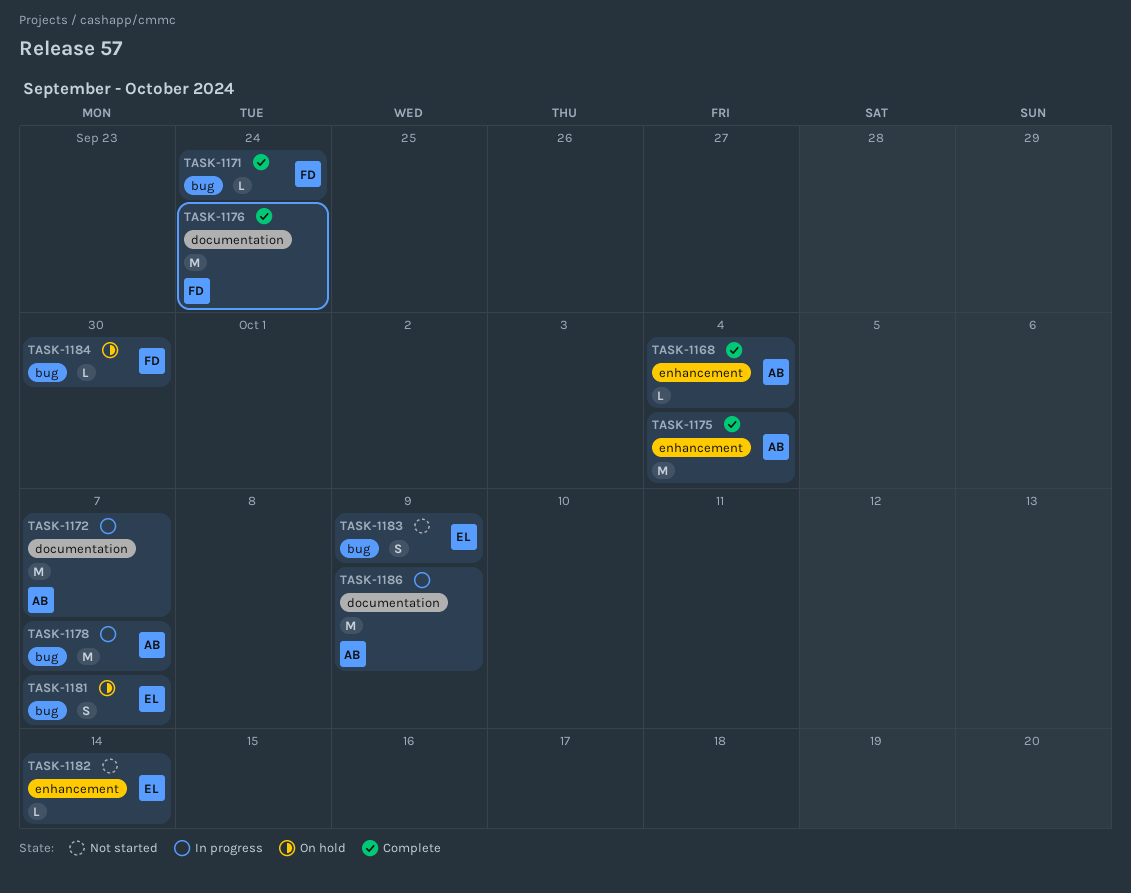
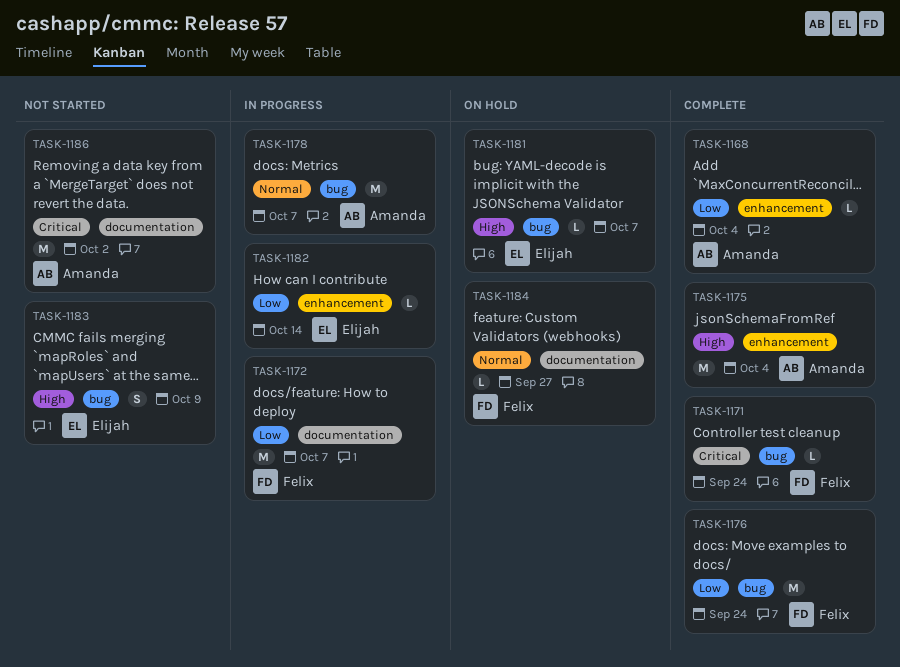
TASK-1172, owner: Amanda -> Felix
TASK-1176, label: documentation -> bug
TASK-1181, estimate: S -> L
TASK-1182, status: Not started -> In progress
TASK-1184, label: bug -> documentation
TASK-1184, due: Sep 30 -> Sep 27
TASK-1186, status: In progress -> Not started
TASK-1186, due: Oct 9 -> Oct 2

